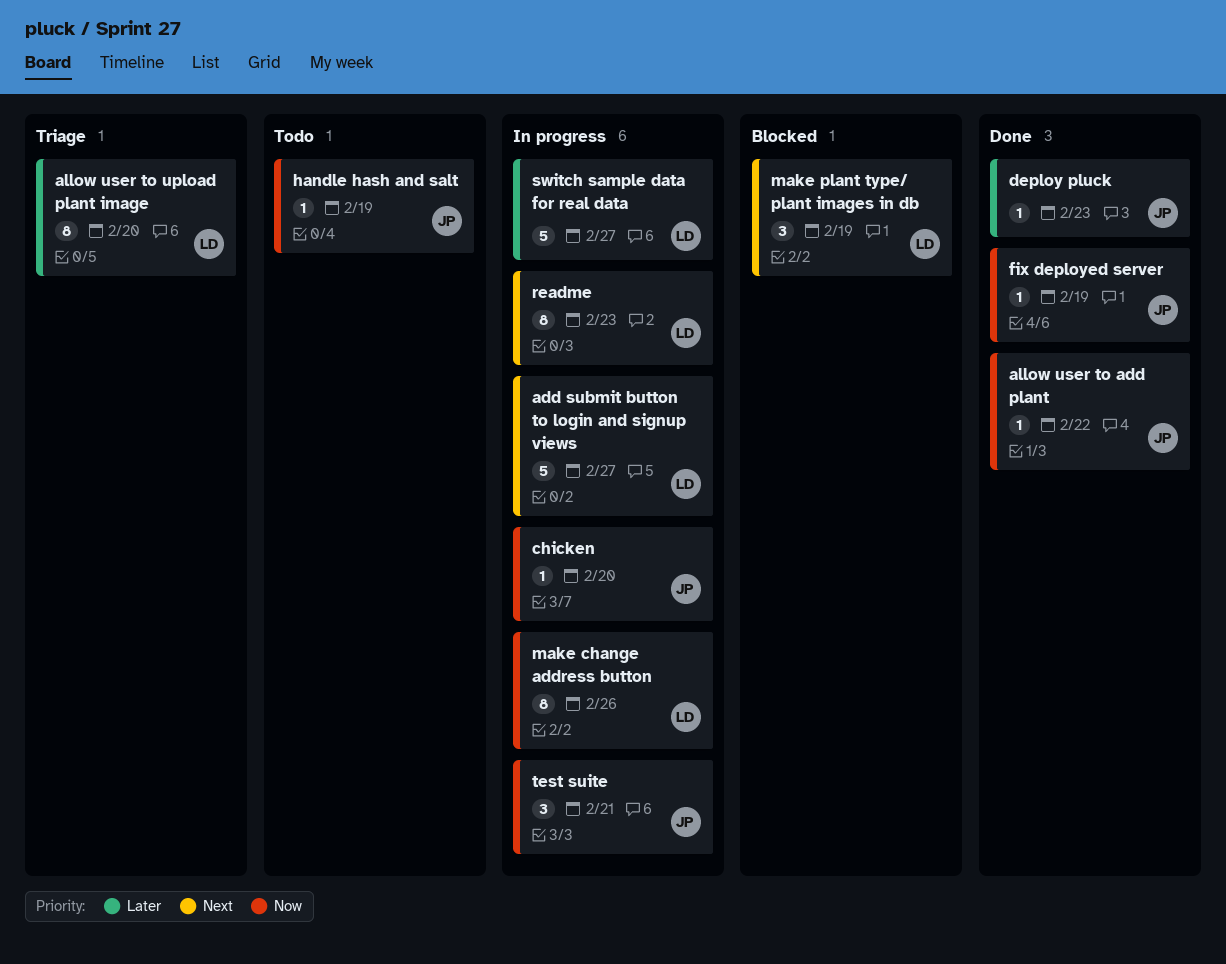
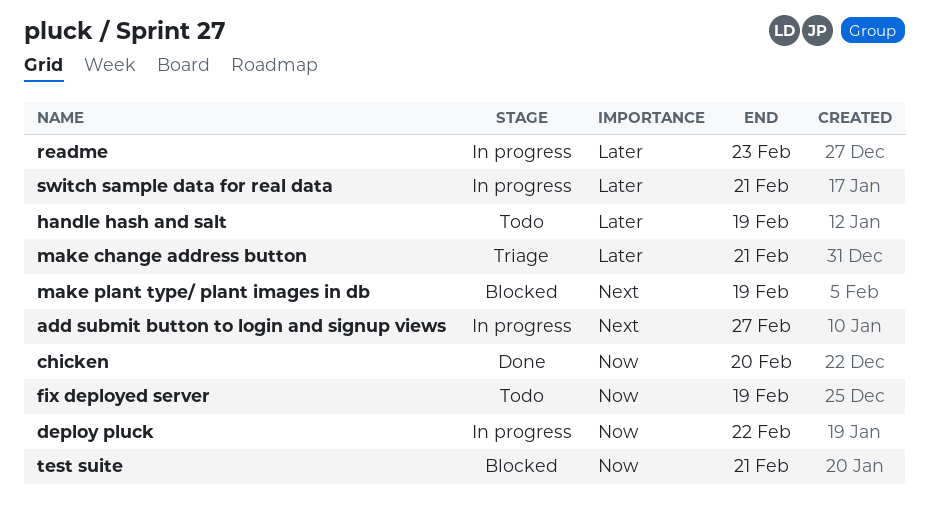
allow user to add plant: present -> none
allow user to upload plant image: present -> none
chicken, status: In progress -> Done
deploy pluck, status: Done -> In progress
deploy pluck, priority: Later -> Now
deploy pluck, due: Feb 23 -> Feb 22
fix deployed server, status: Done -> Todo
handle hash and salt, priority: Now -> Later
make change address button, status: In progress -> Triage
make change address button, priority: Now -> Later
make change address button, due: Feb 26 -> Feb 21
readme, priority: Next -> Later
switch sample data for real data, due: Feb 27 -> Feb 21
test suite, status: In progress -> Blocked

